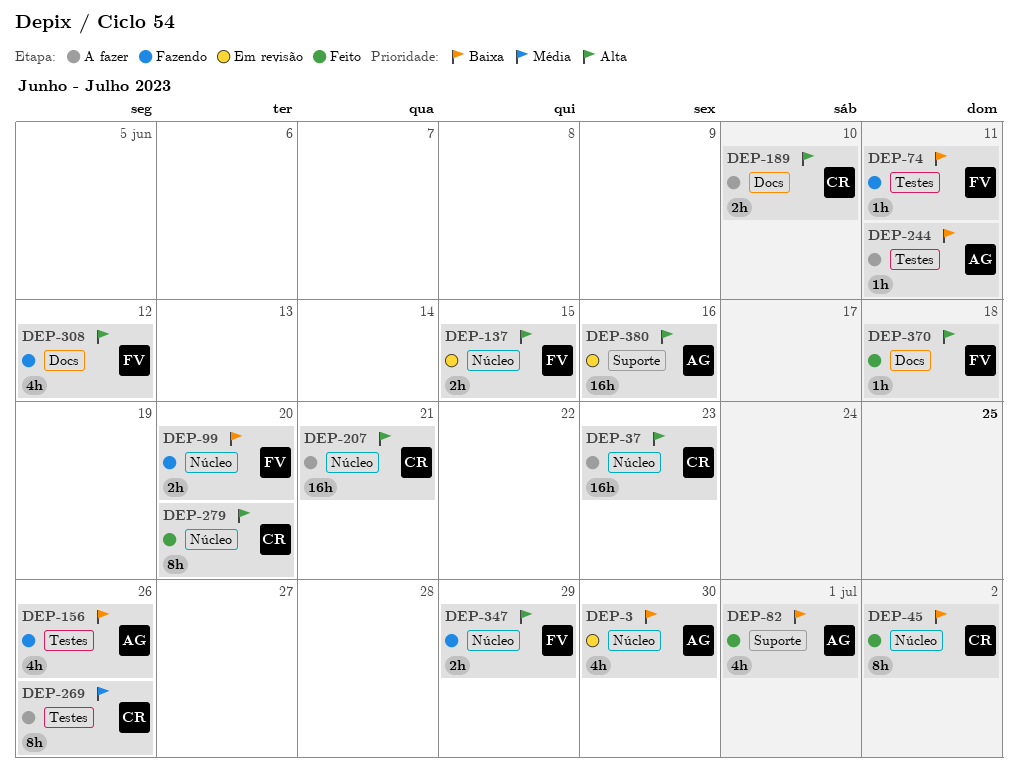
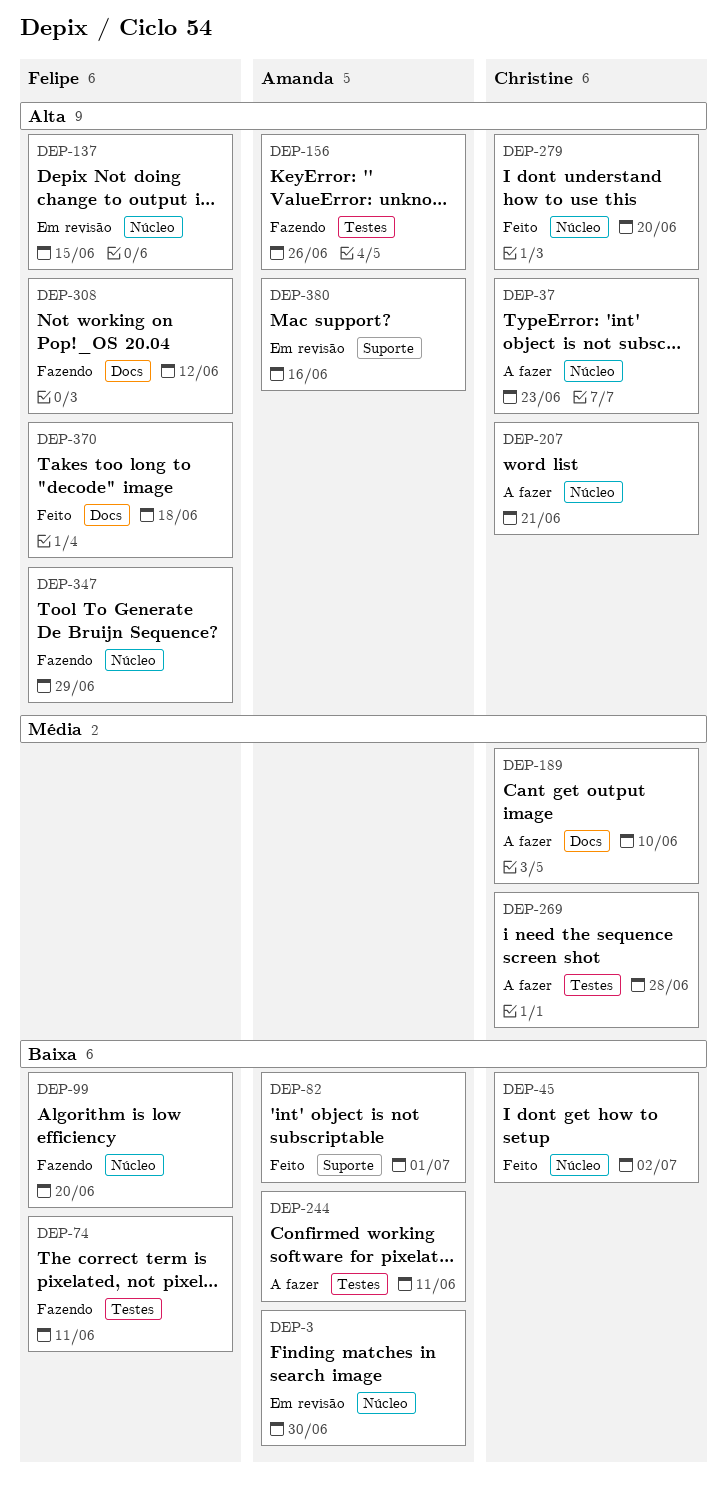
DEP-156, priority: Baixa -> Alta
DEP-189, priority: Alta -> Média
DEP-269, due: Jun 26 -> Jun 28

